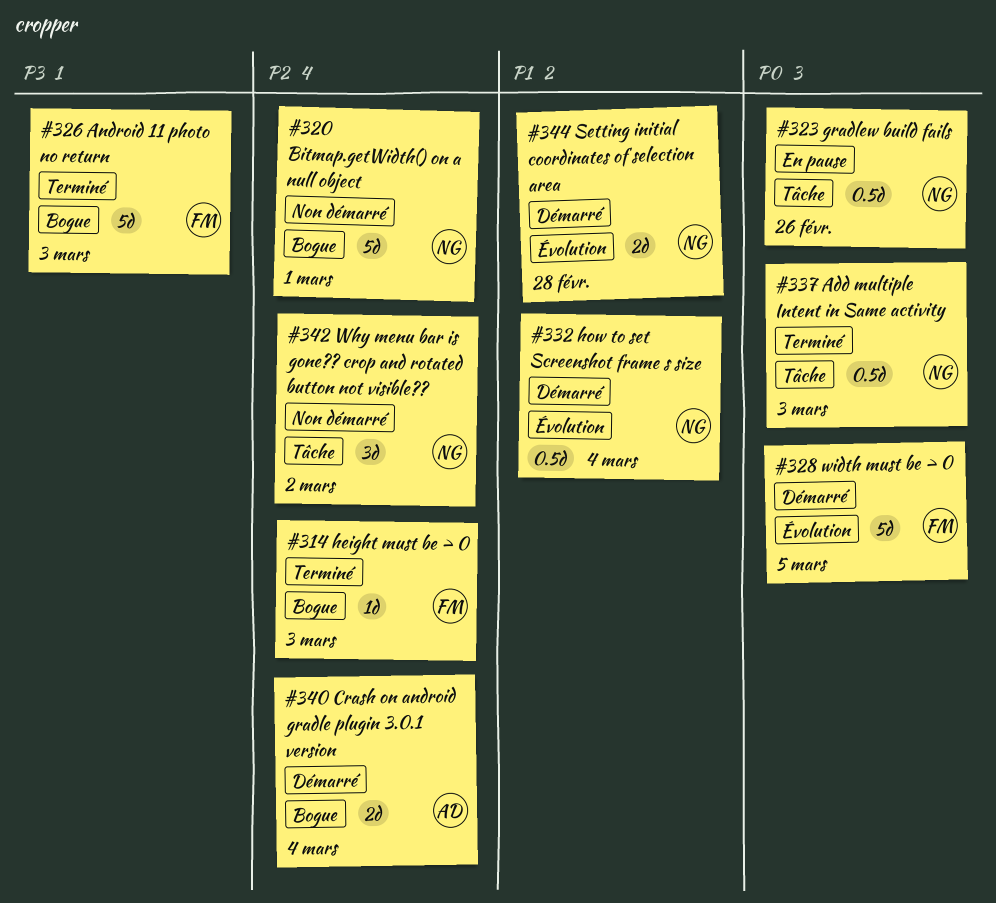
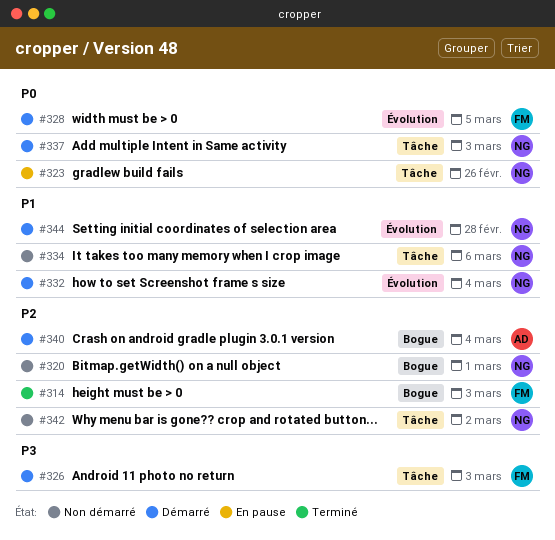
#326, status: Terminé -> Démarré
#326, label: Bogue -> Tâche
#334: none -> present
#337, status: Terminé -> Démarré

